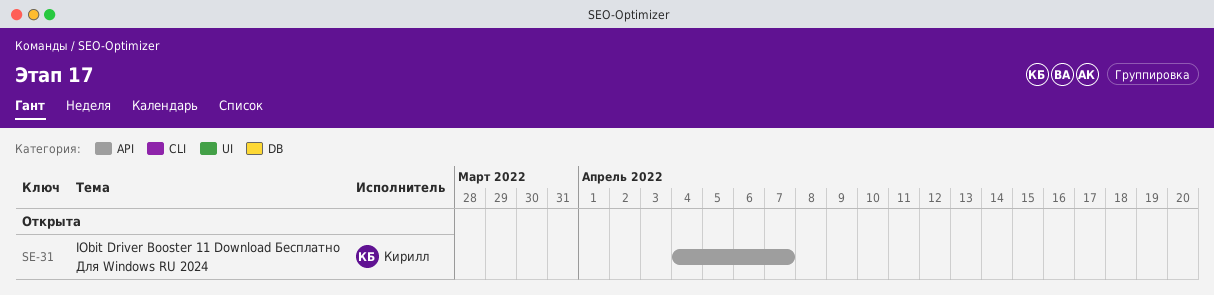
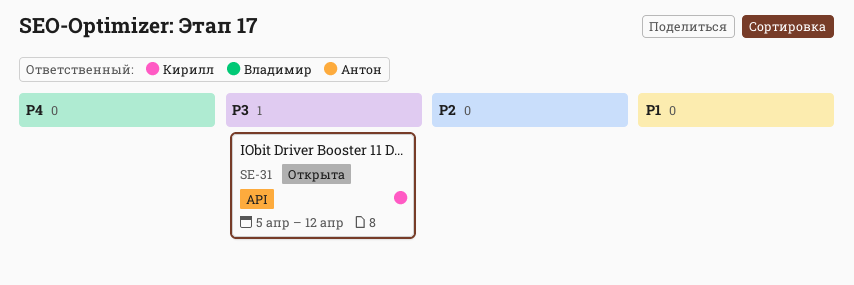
SE-31, start: Apr 4 -> Apr 5
SE-31, due: Apr 7 -> Apr 12

